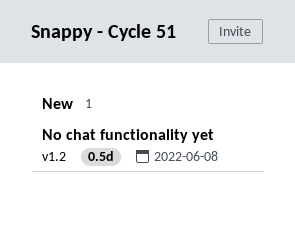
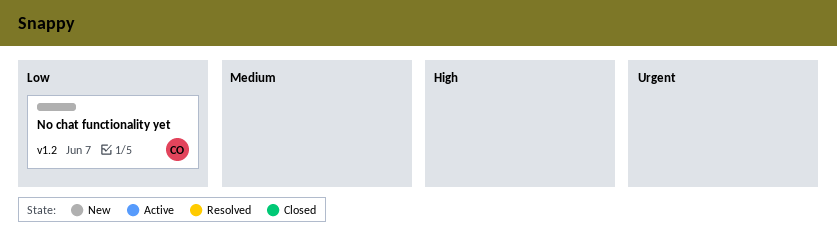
No chat functionality yet, due: Jun 8 -> Jun 7

